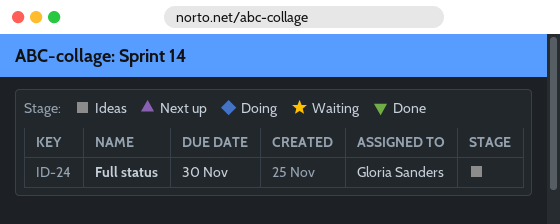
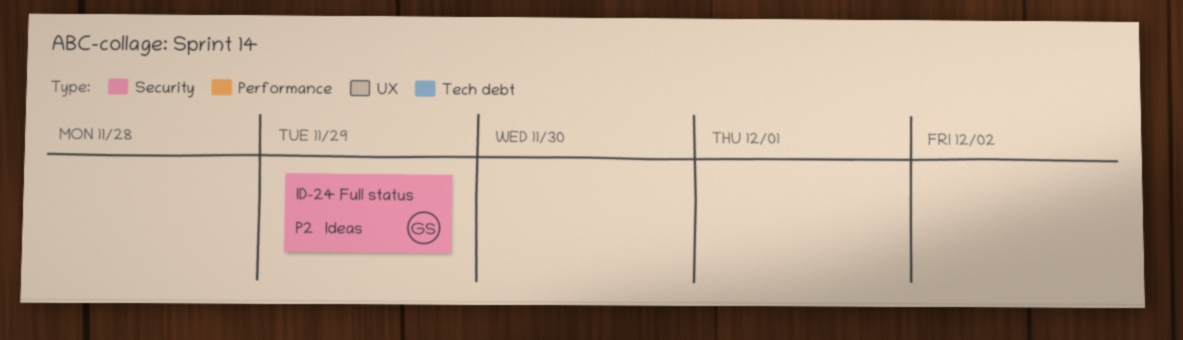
ID-24, due: Nov 30 -> Nov 29

